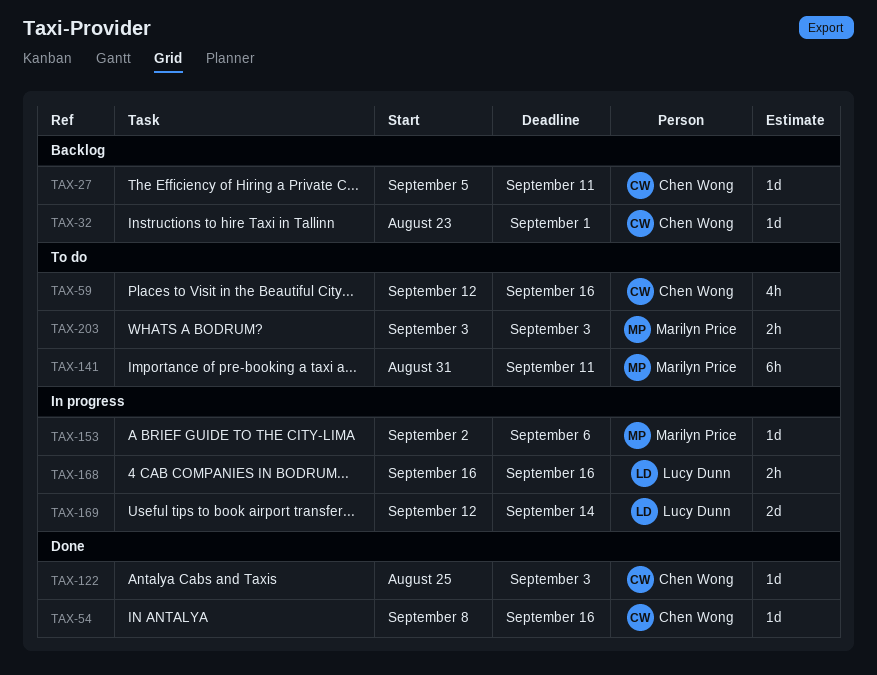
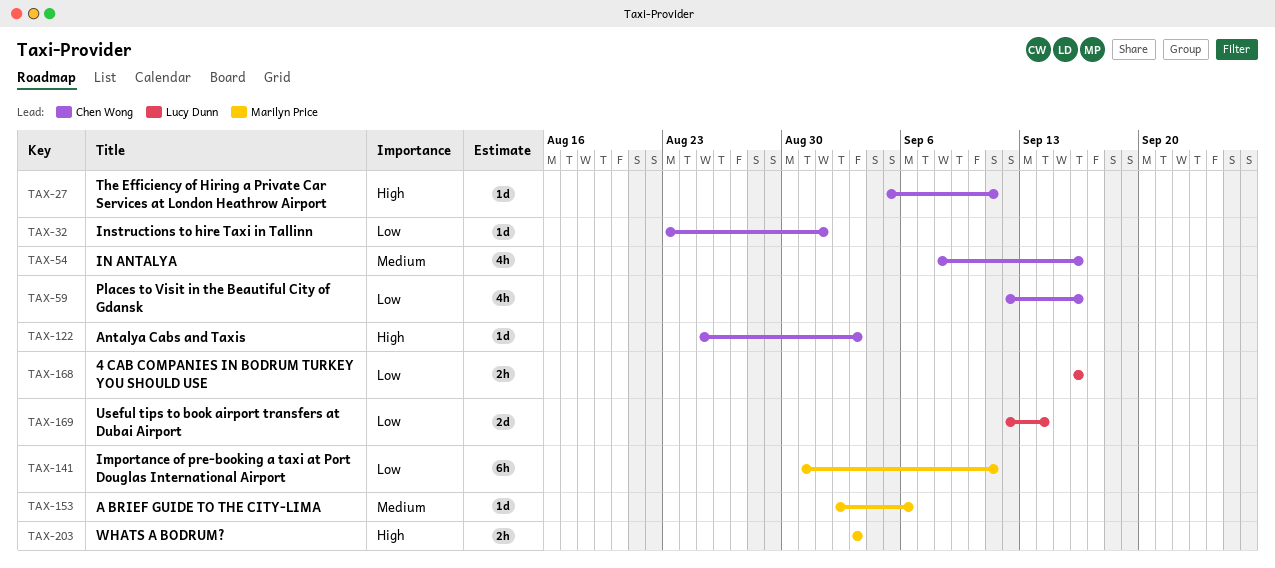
TAX-54, estimate: 1d -> 4h

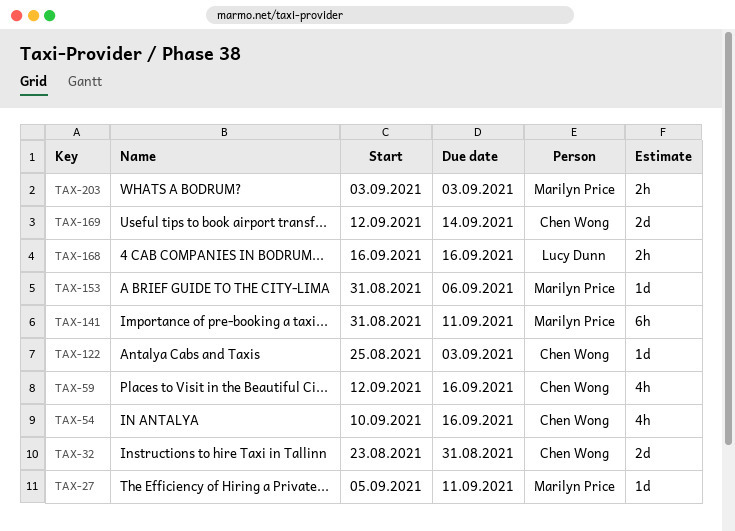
TAX-27, owner: Chen Wong -> Marilyn Price
TAX-32, estimate: 1d -> 2d
TAX-32, due: Sep 1 -> Aug 31
TAX-54, start: Sep 8 -> Sep 10
TAX-153, start: Sep 2 -> Aug 31
TAX-169, owner: Lucy Dunn -> Chen Wong

